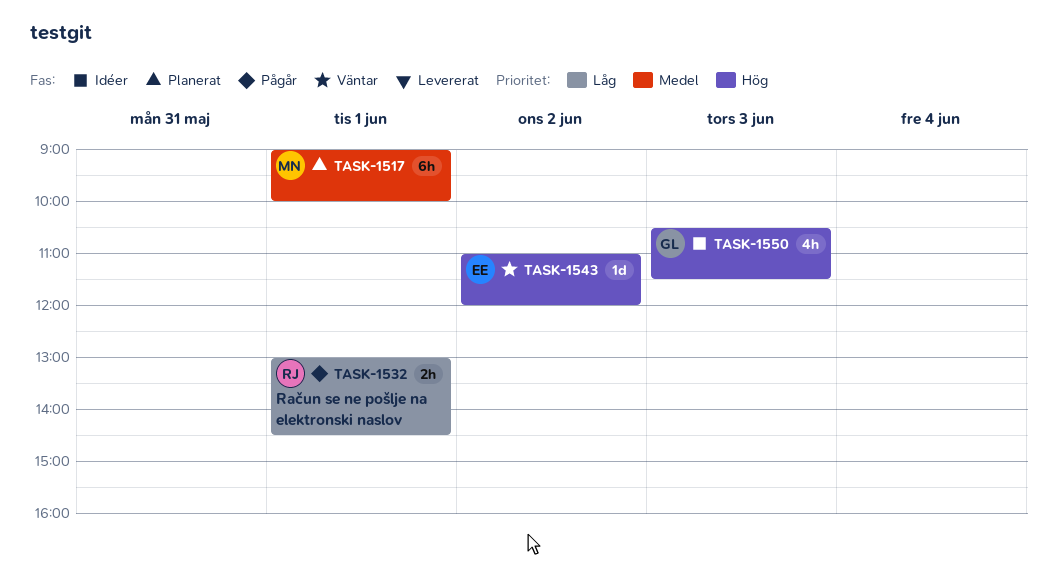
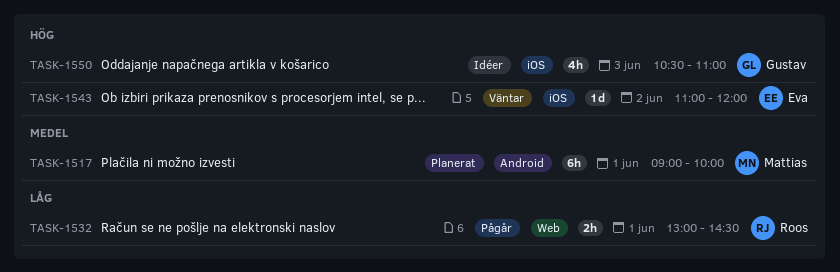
TASK-1550, ends: 11:30 -> 11:00

